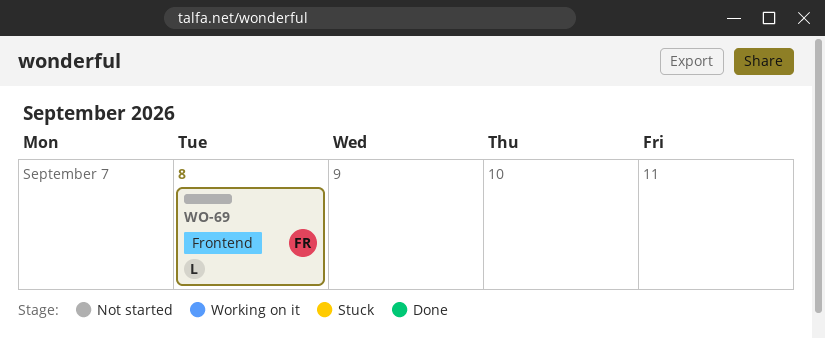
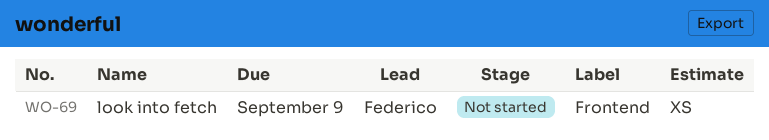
WO-69, estimate: L -> XS
WO-69, due: Sep 8 -> Sep 9

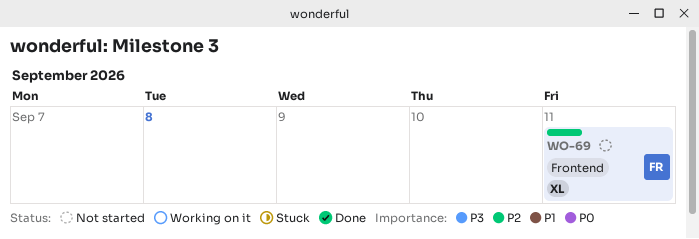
WO-69, estimate: XS -> XL
WO-69, due: Sep 9 -> Sep 11

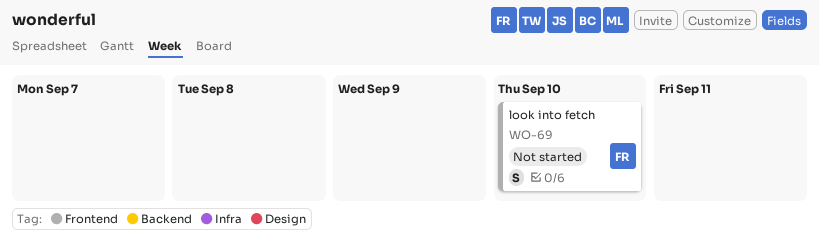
WO-69, estimate: XL -> S
WO-69, due: Sep 11 -> Sep 10

